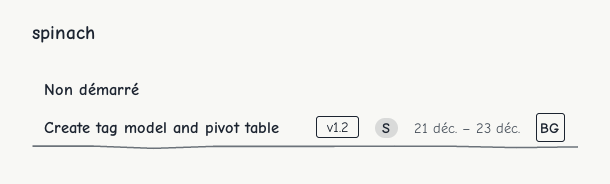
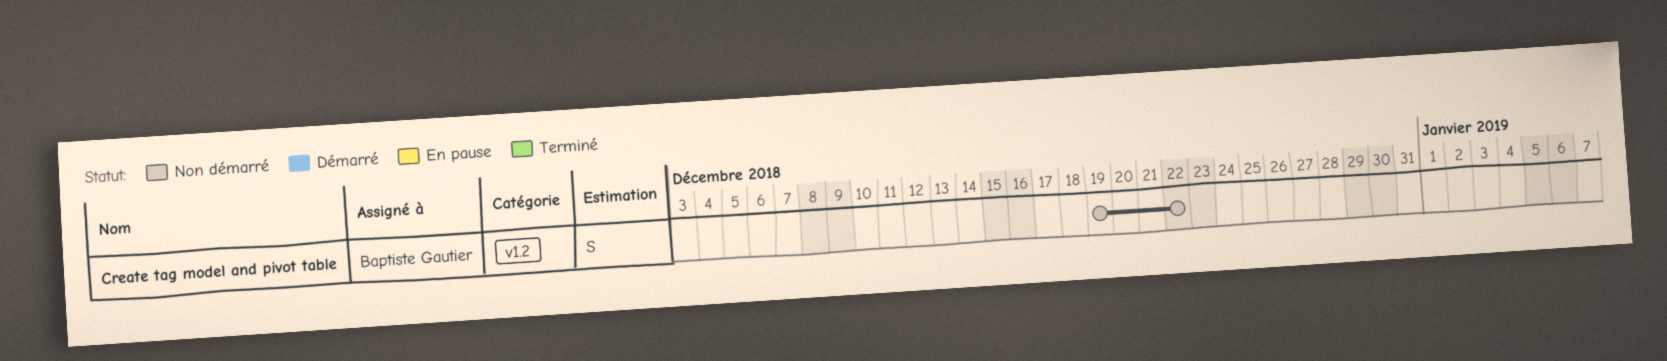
Create tag model and pivot table, start: Dec 21 -> Dec 19
Create tag model and pivot table, due: Dec 23 -> Dec 22

